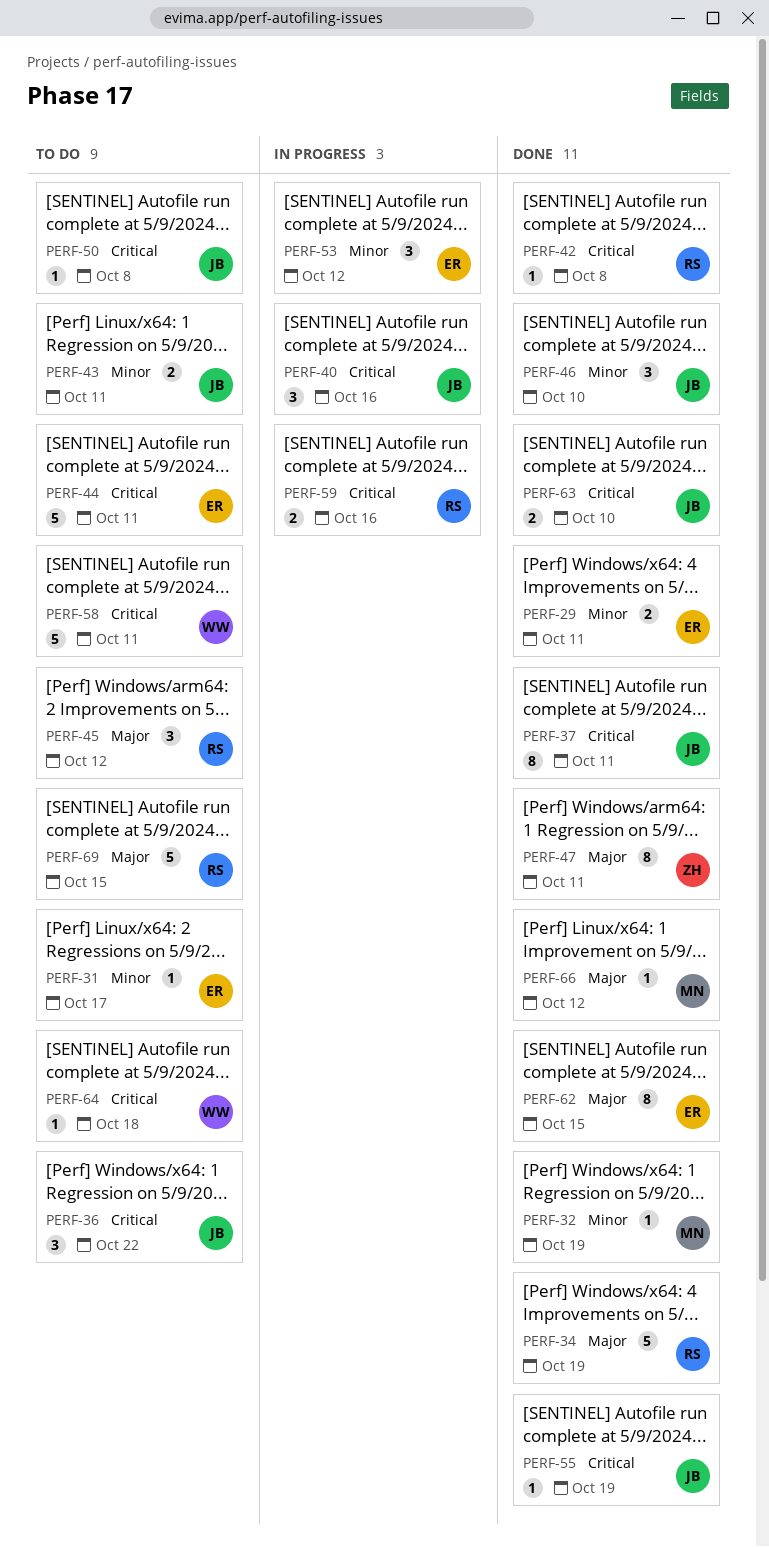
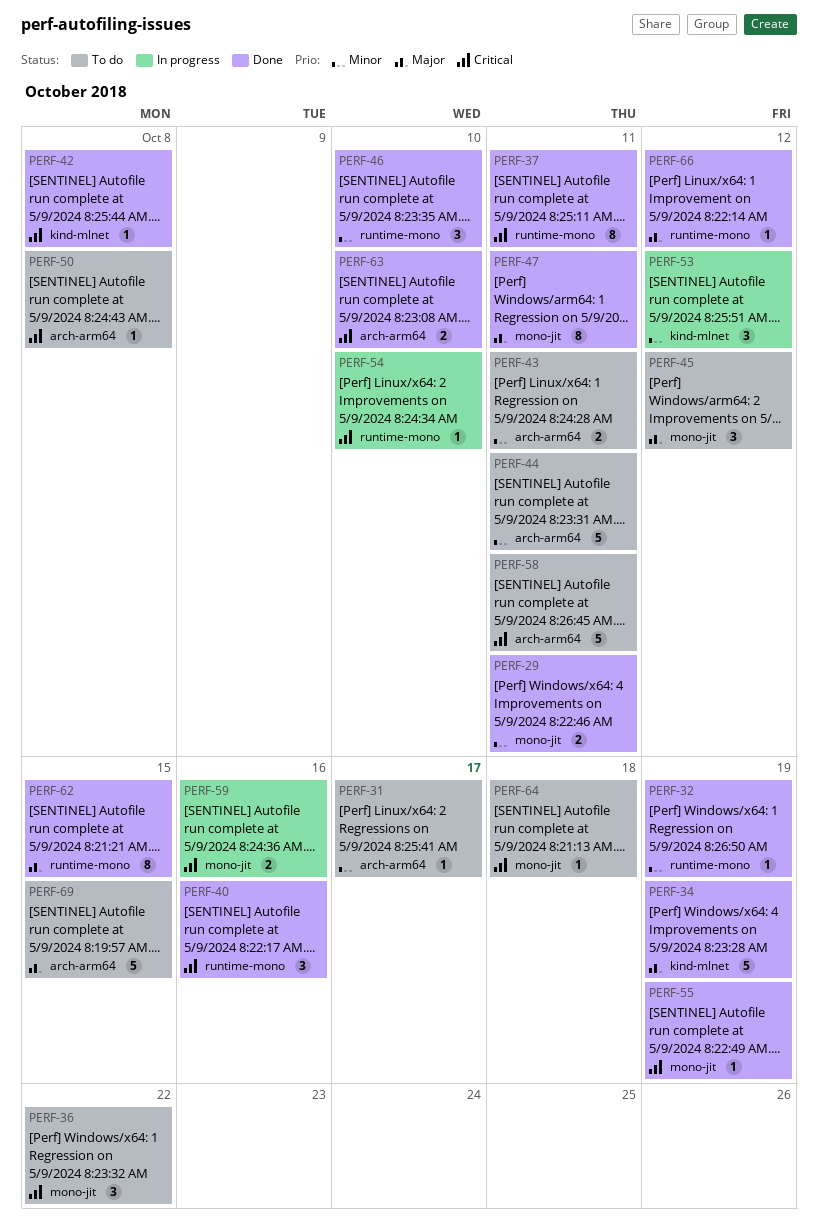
PERF-40, status: In progress -> Done
PERF-44, priority: Critical -> Minor
PERF-54: none -> present

